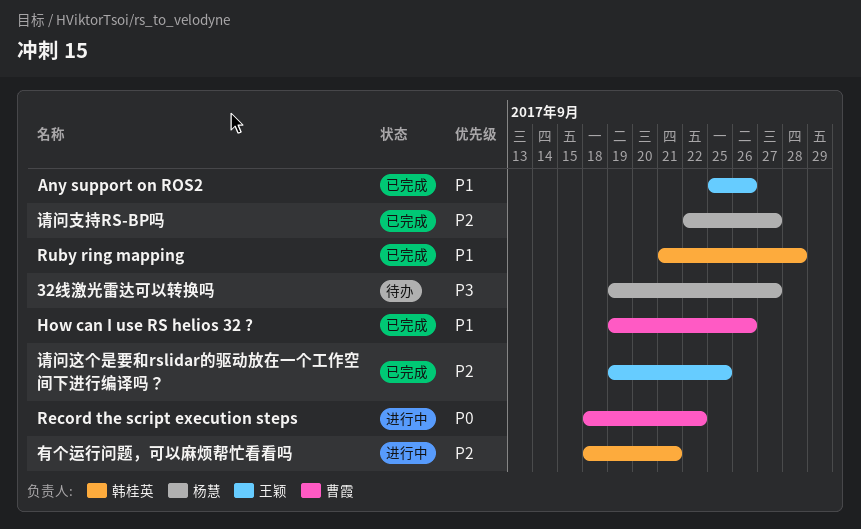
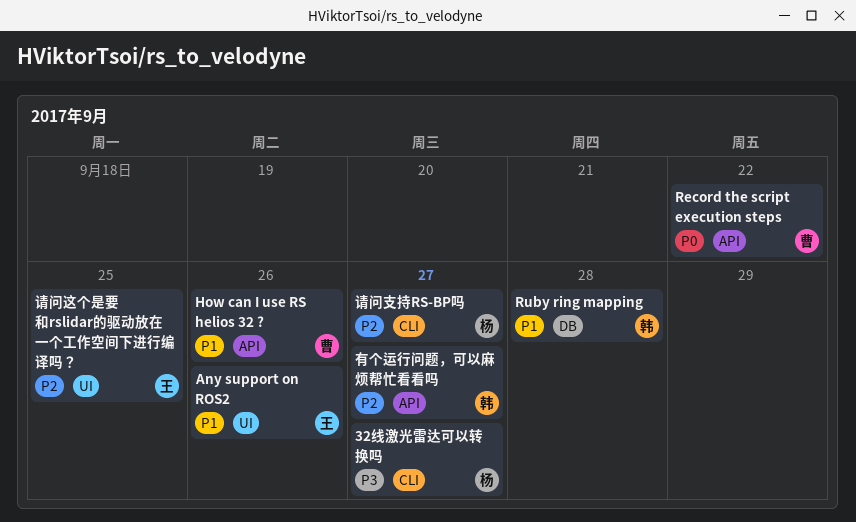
有个运行问题，可以麻烦帮忙看看吗, due: Sep 21 -> Sep 27

